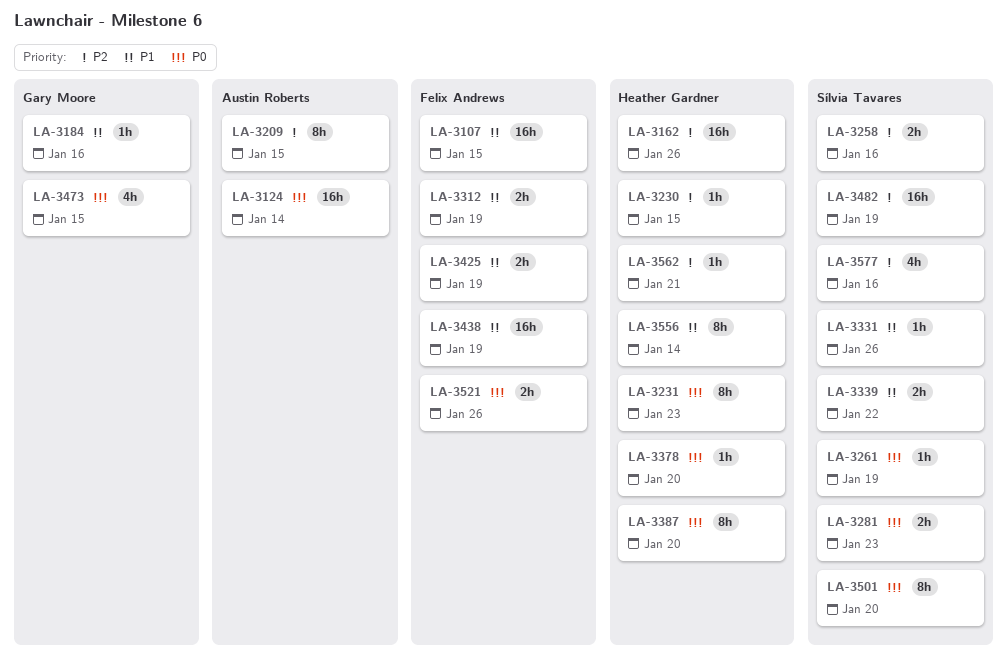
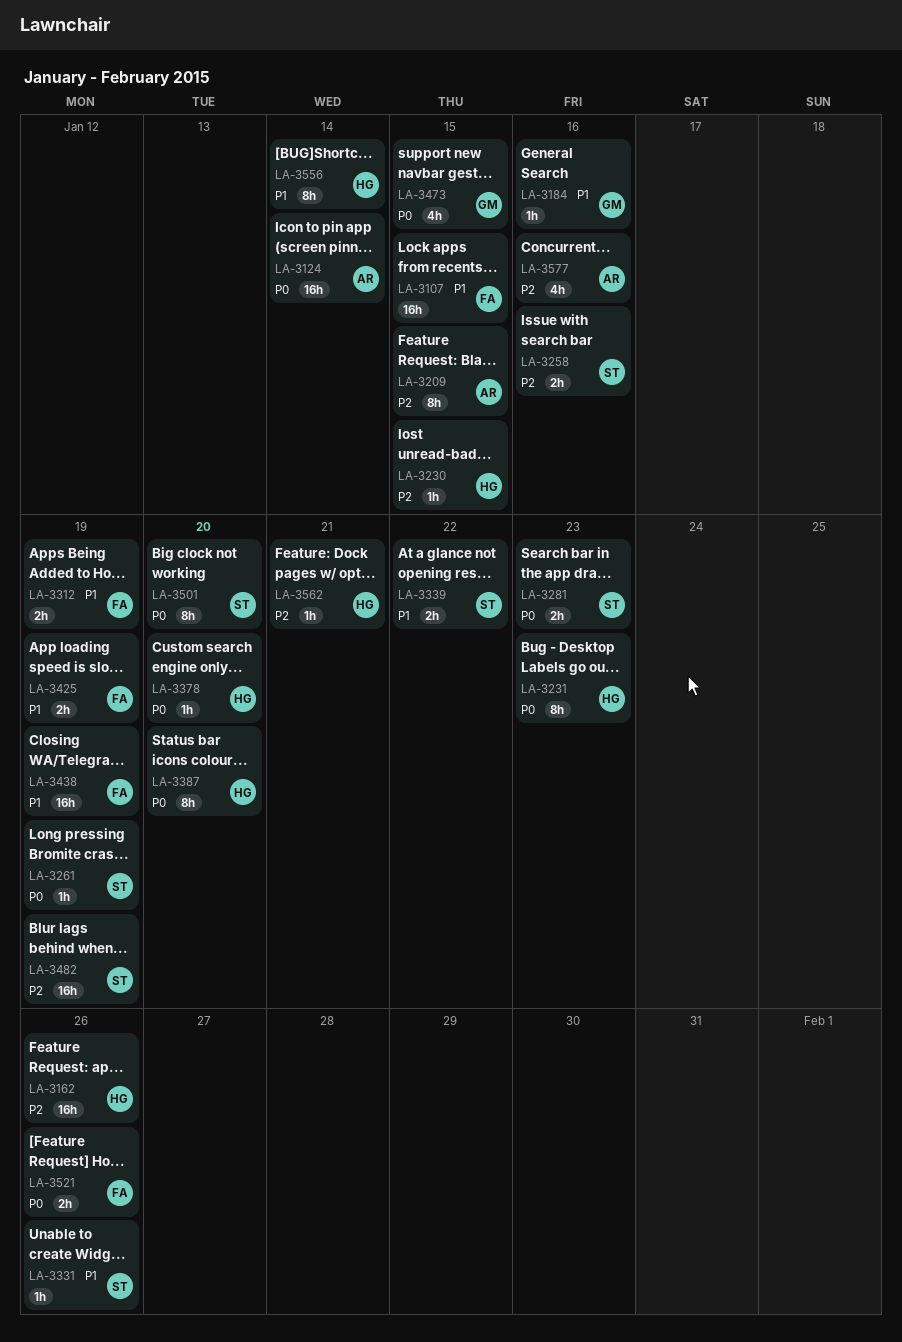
LA-3577, owner: Sílvia Tavares -> Austin Roberts

